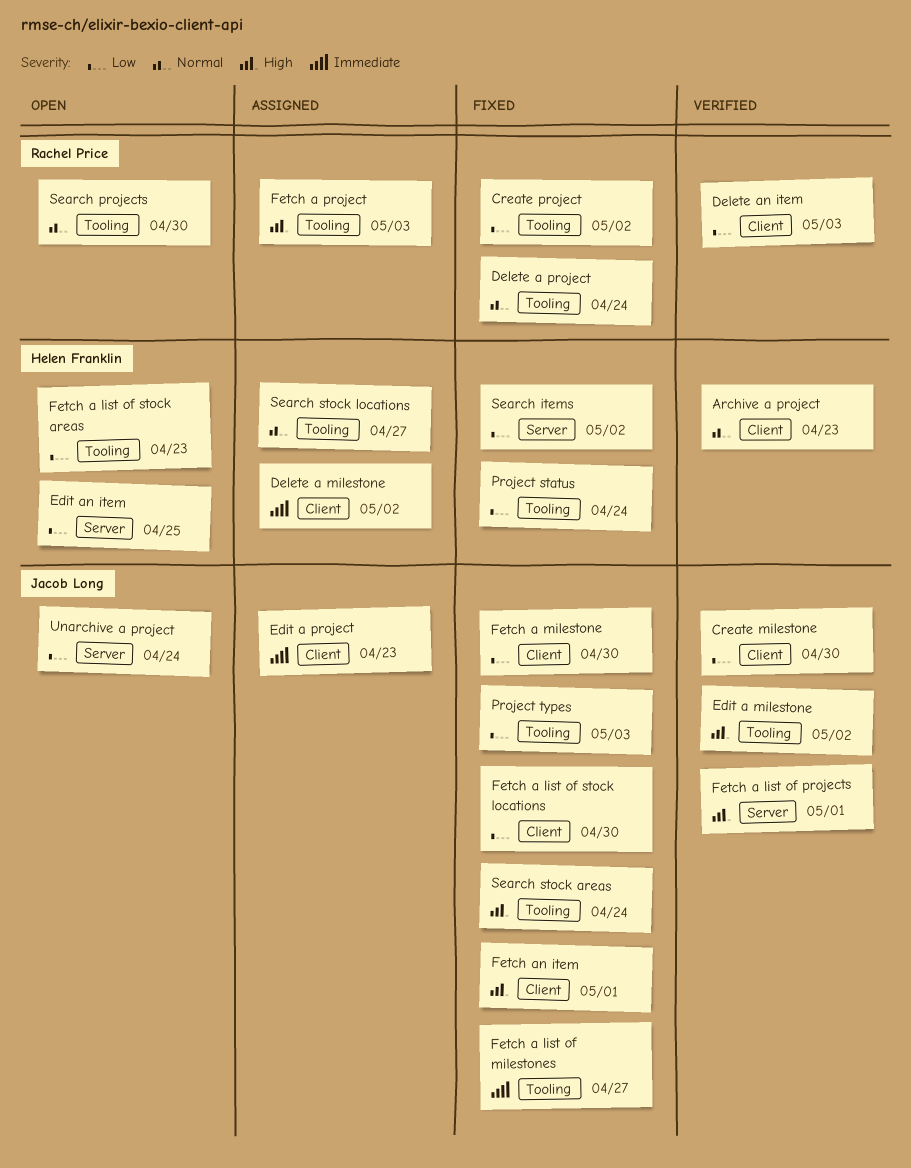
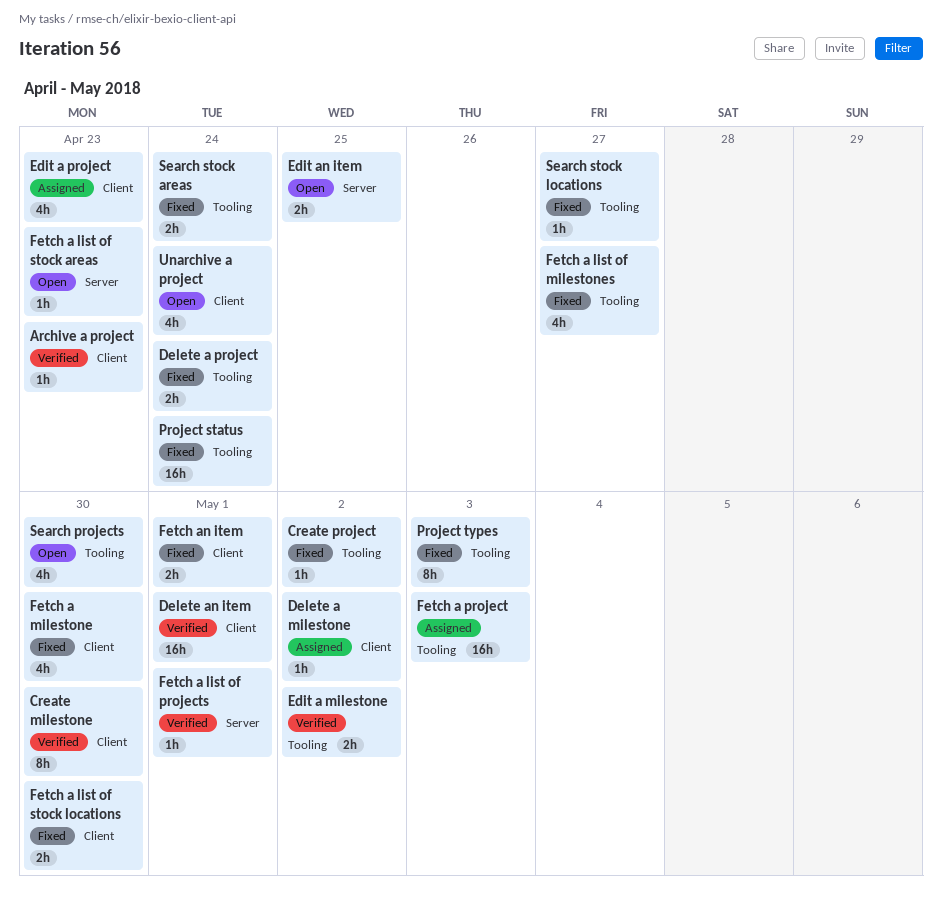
Delete an item, due: May 3 -> May 1
Fetch a list of stock areas, label: Tooling -> Server
Search items: present -> none
Search stock locations, status: Assigned -> Fixed
Unarchive a project, label: Server -> Client

